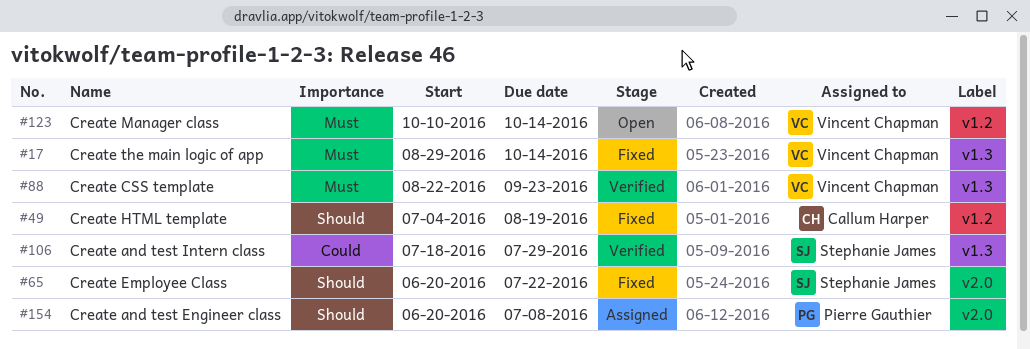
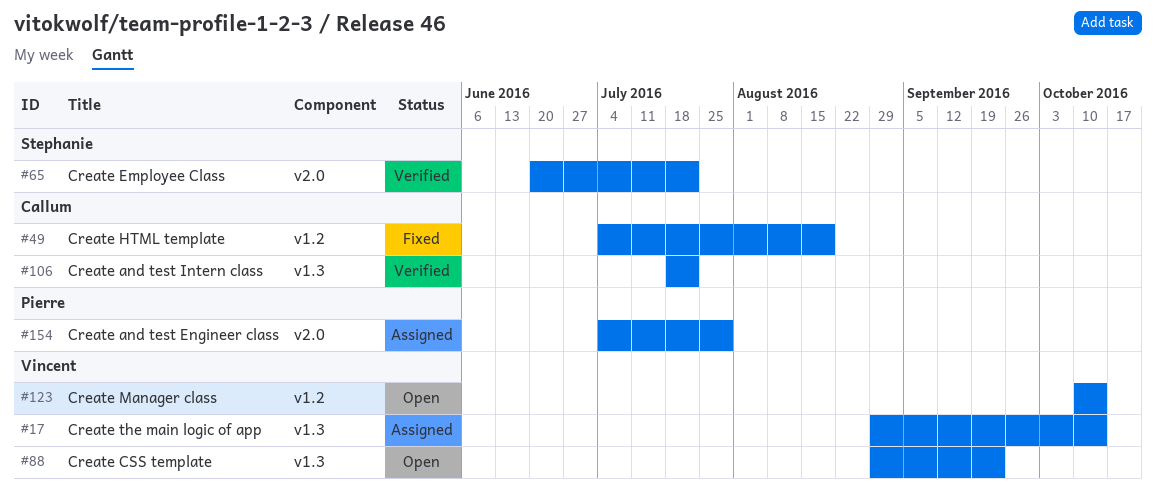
#17, status: Fixed -> Assigned
#65, status: Fixed -> Verified
#88, status: Verified -> Open
#88, start: Aug 22 -> Aug 29
#106, owner: Stephanie James -> Callum Harper
#106, due: Jul 29 -> Jul 22
#154, start: Jun 20 -> Jul 4
#154, due: Jul 8 -> Jul 29

